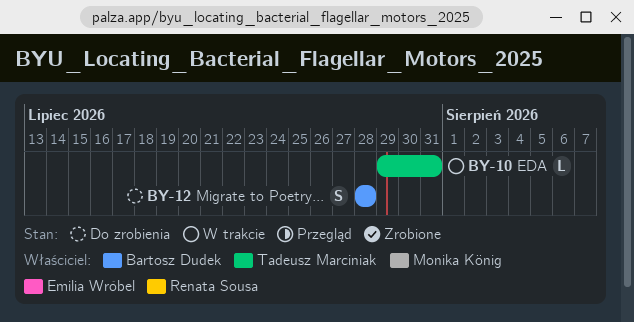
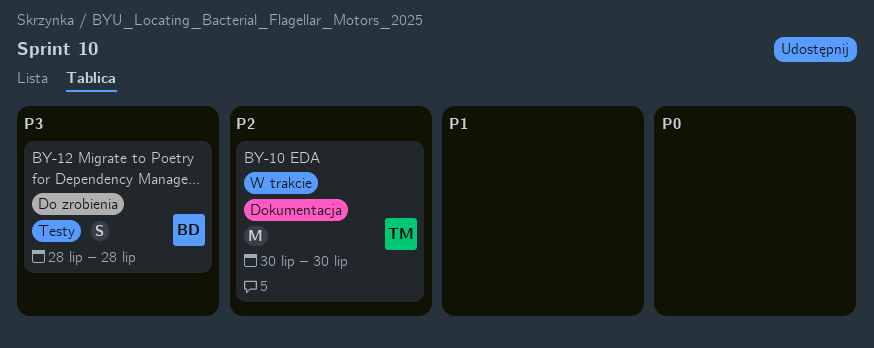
BY-10, estimate: L -> M
BY-10, start: Jul 29 -> Jul 30
BY-10, due: Jul 31 -> Jul 30

